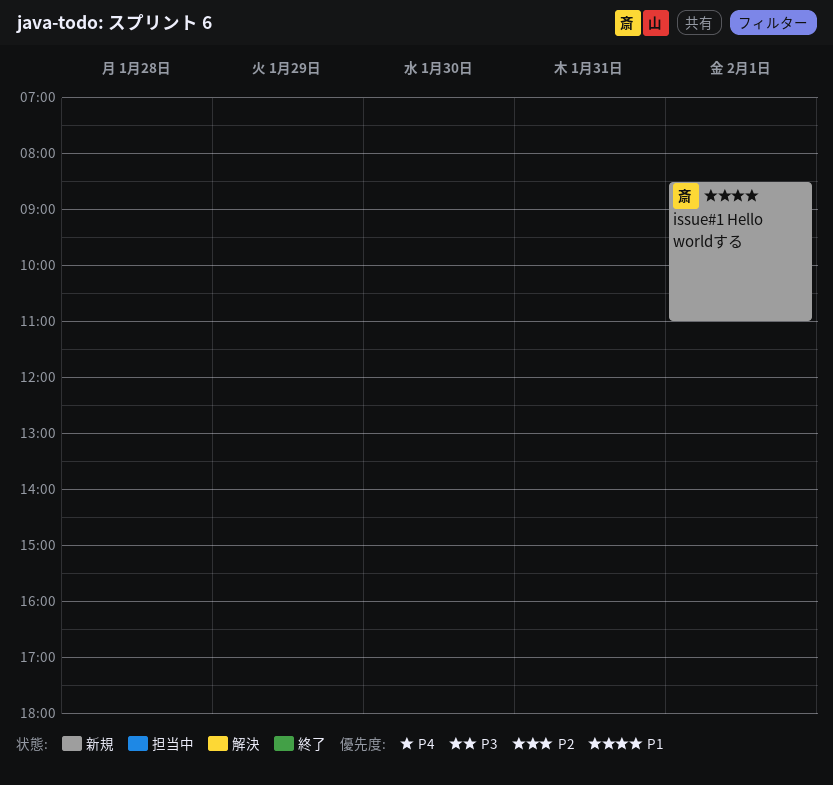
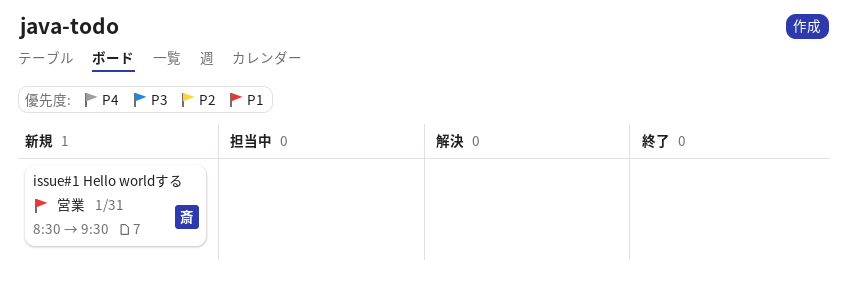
issue#1 Hello worldする, day: Feb 1 -> Jan 31
issue#1 Hello worldする, ends: 11:00 -> 09:30

